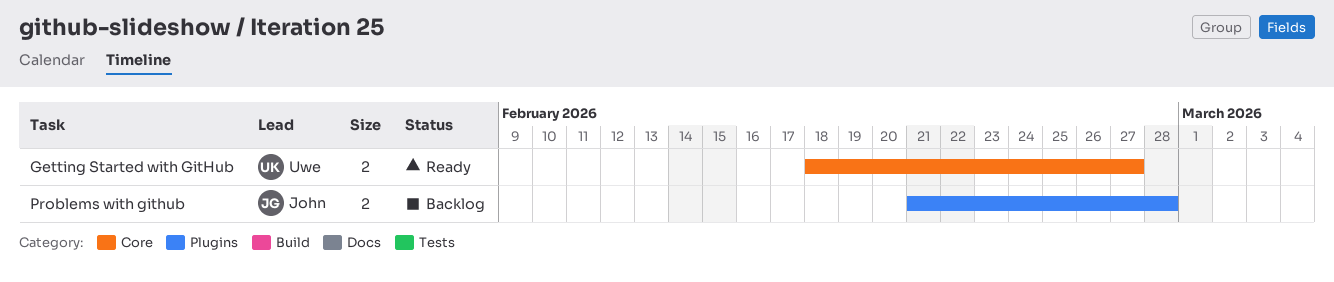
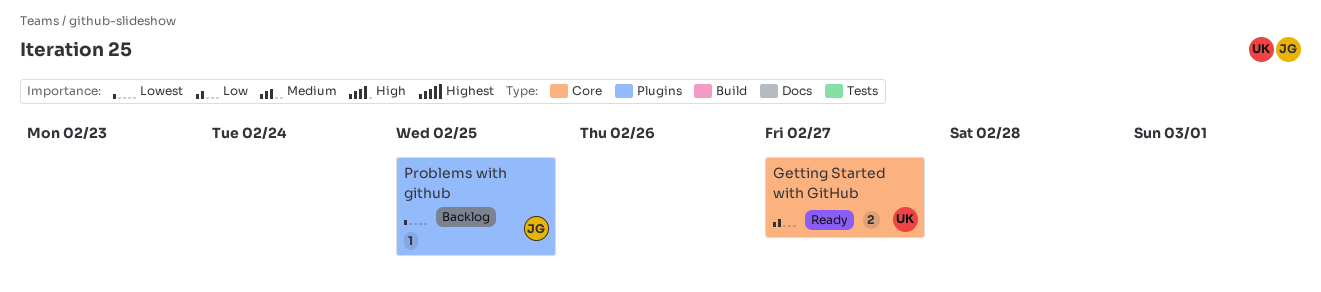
Problems with github, estimate: 2 -> 1
Problems with github, due: Feb 28 -> Feb 25

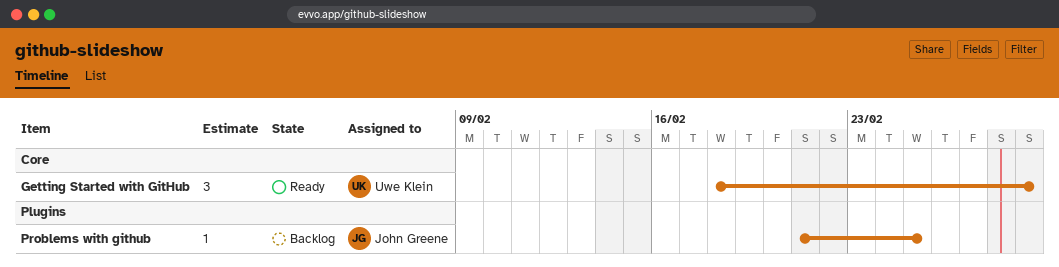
Getting Started with GitHub, estimate: 2 -> 3
Getting Started with GitHub, due: Feb 27 -> Mar 1

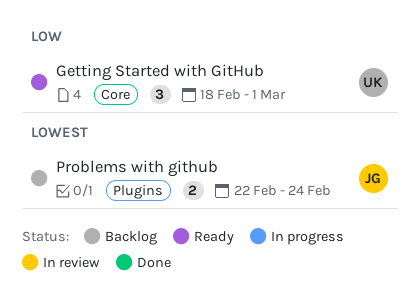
Problems with github, estimate: 1 -> 2
Problems with github, start: Feb 21 -> Feb 22
Problems with github, due: Feb 25 -> Feb 24

